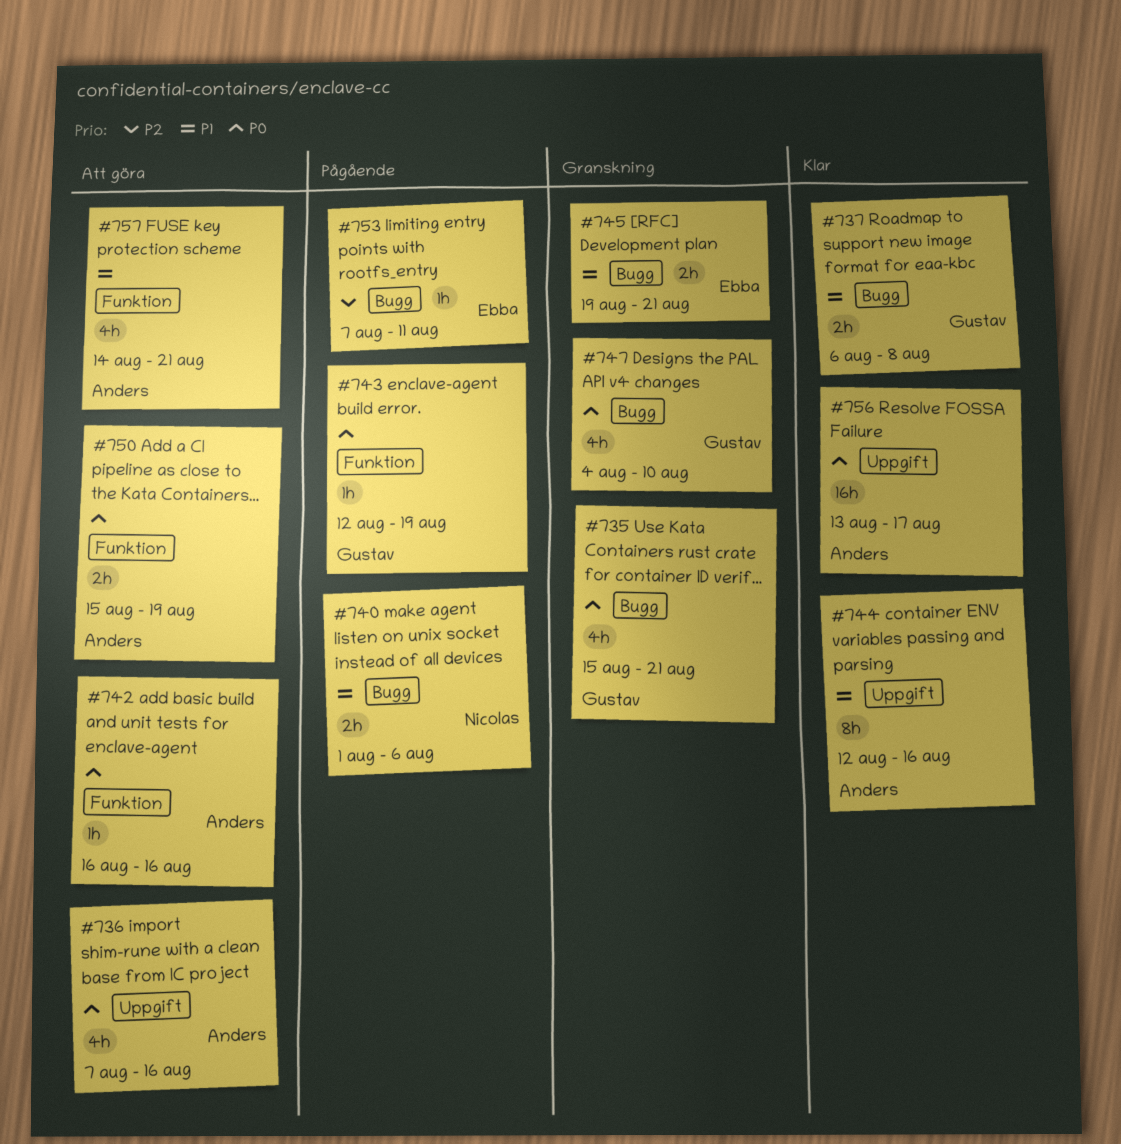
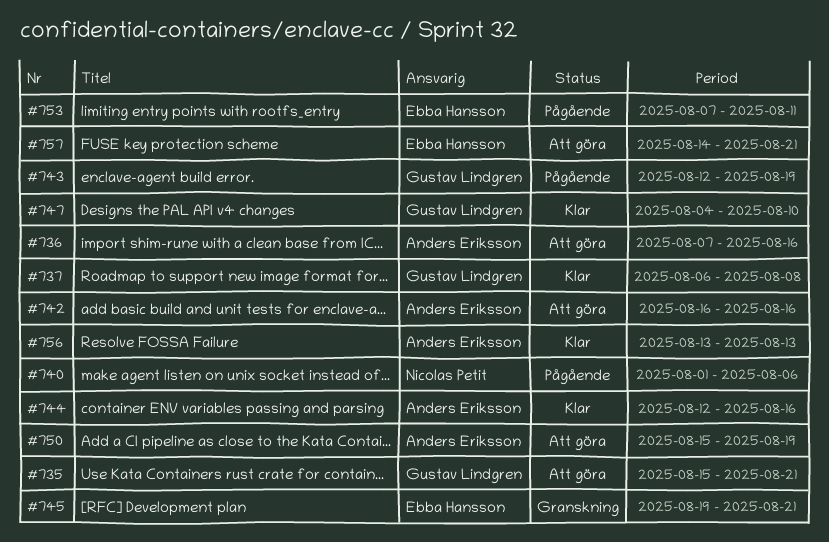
#735, status: Granskning -> Att göra
#747, status: Granskning -> Klar
#756, due: Aug 17 -> Aug 13
#757, owner: Anders Eriksson -> Ebba Hansson

